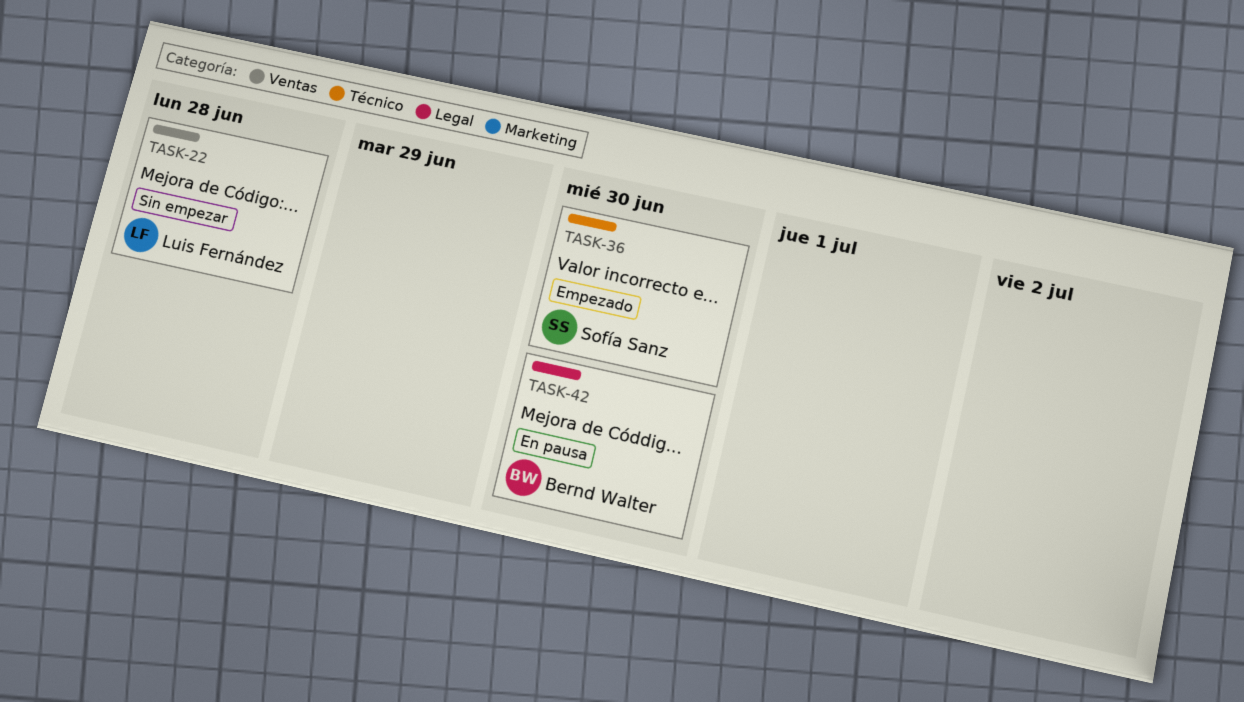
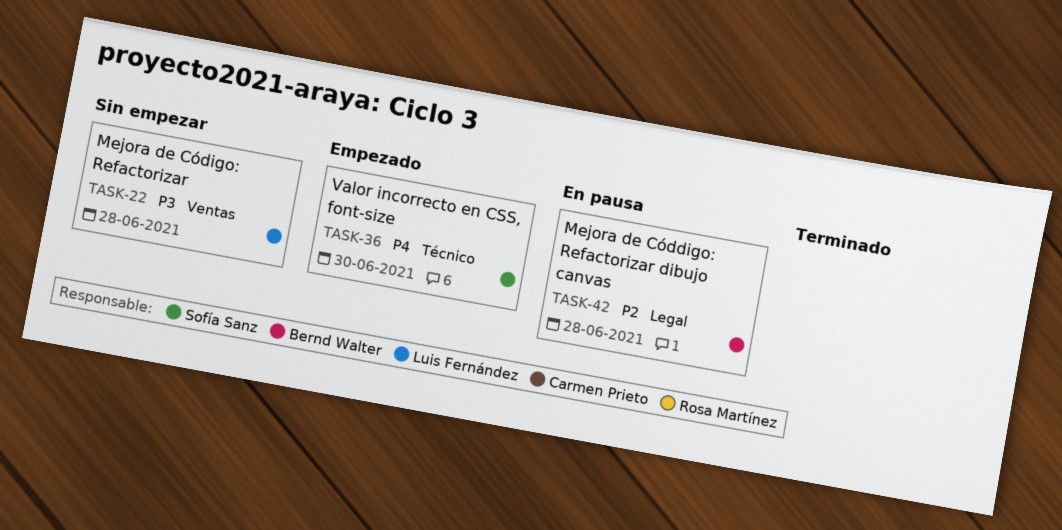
TASK-42, due: Jun 30 -> Jun 28

